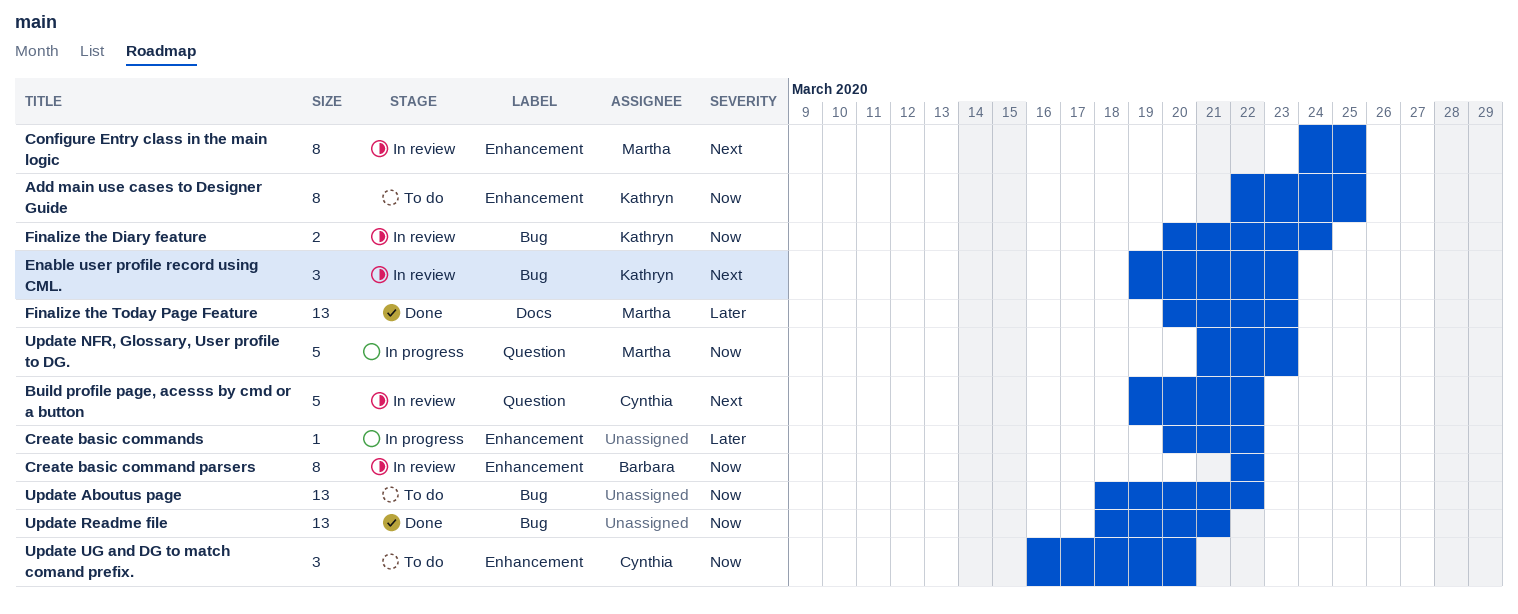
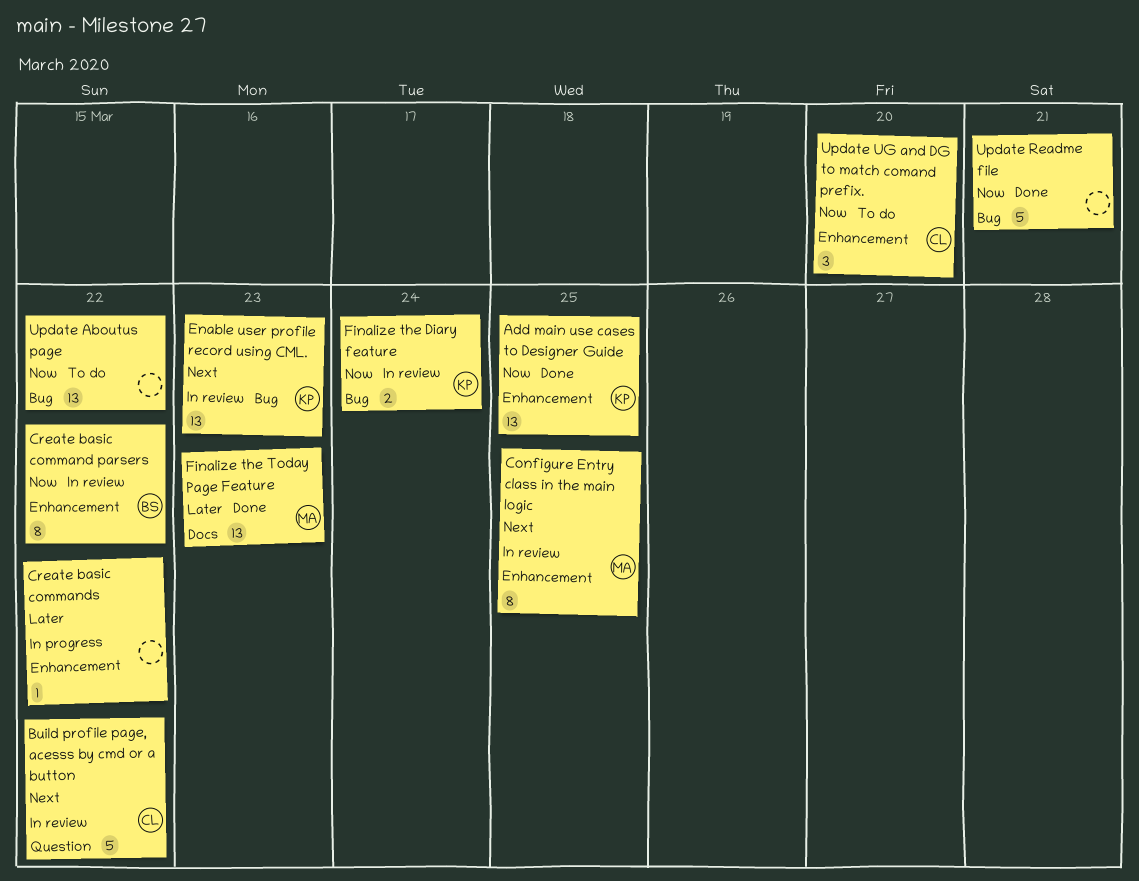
Add main use cases to Designer Guide, status: To do -> Done
Add main use cases to Designer Guide, estimate: 8 -> 13
Enable user profile record using CML., estimate: 3 -> 13
Update NFR, Glossary, User profile to DG.: present -> none
Update Readme file, estimate: 13 -> 5

